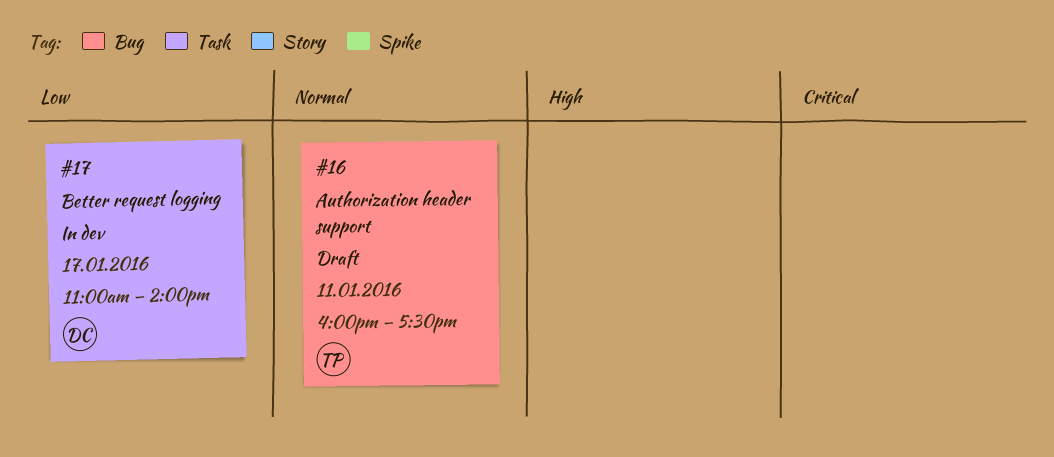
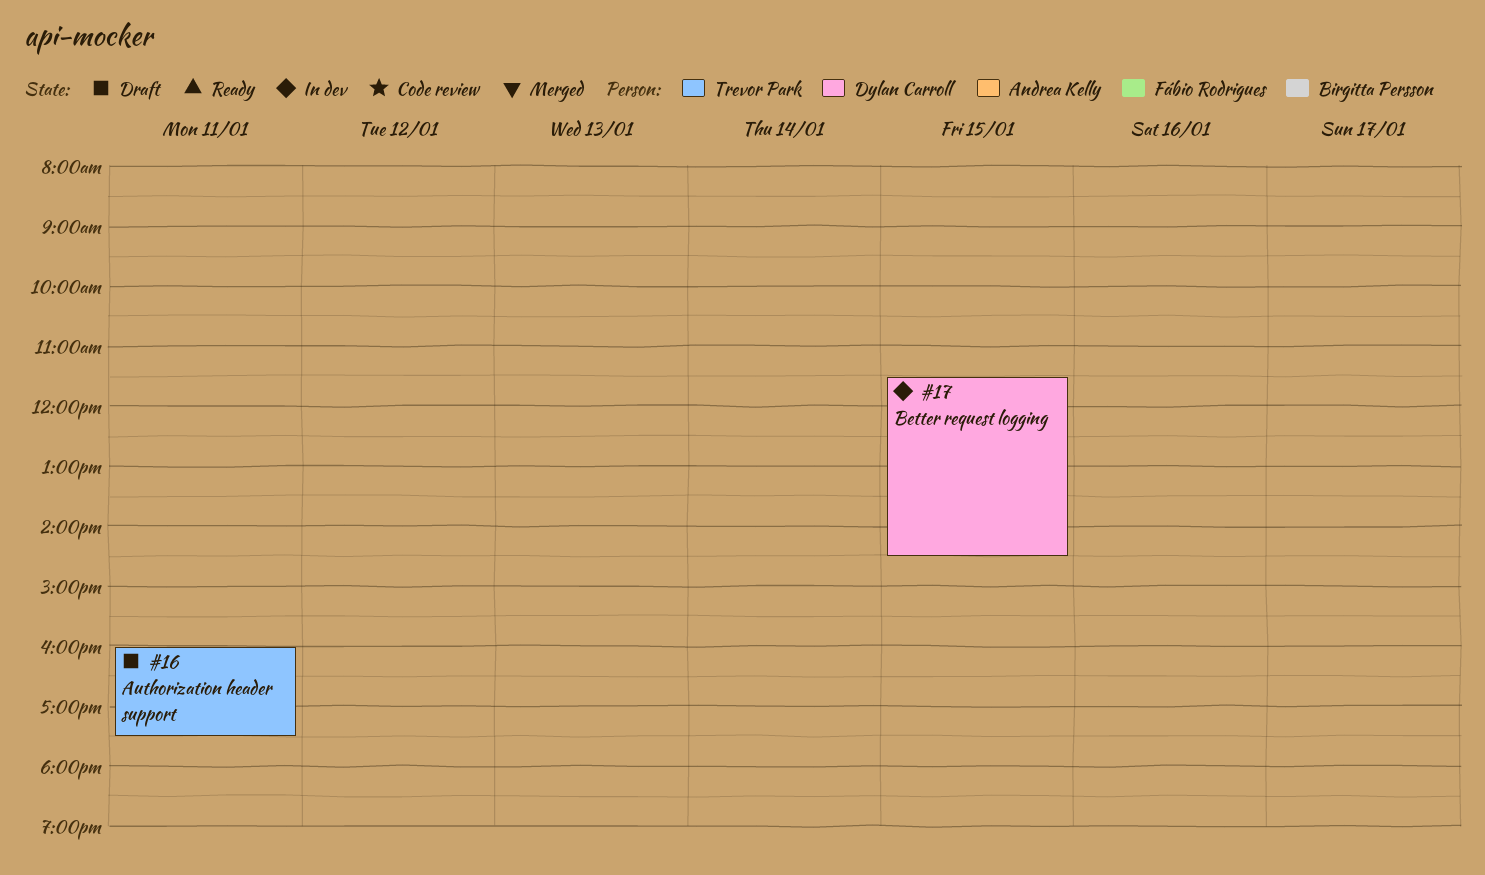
#17, day: Jan 17 -> Jan 15
#17, begins: 11:00 -> 11:30
#17, ends: 14:00 -> 14:30

